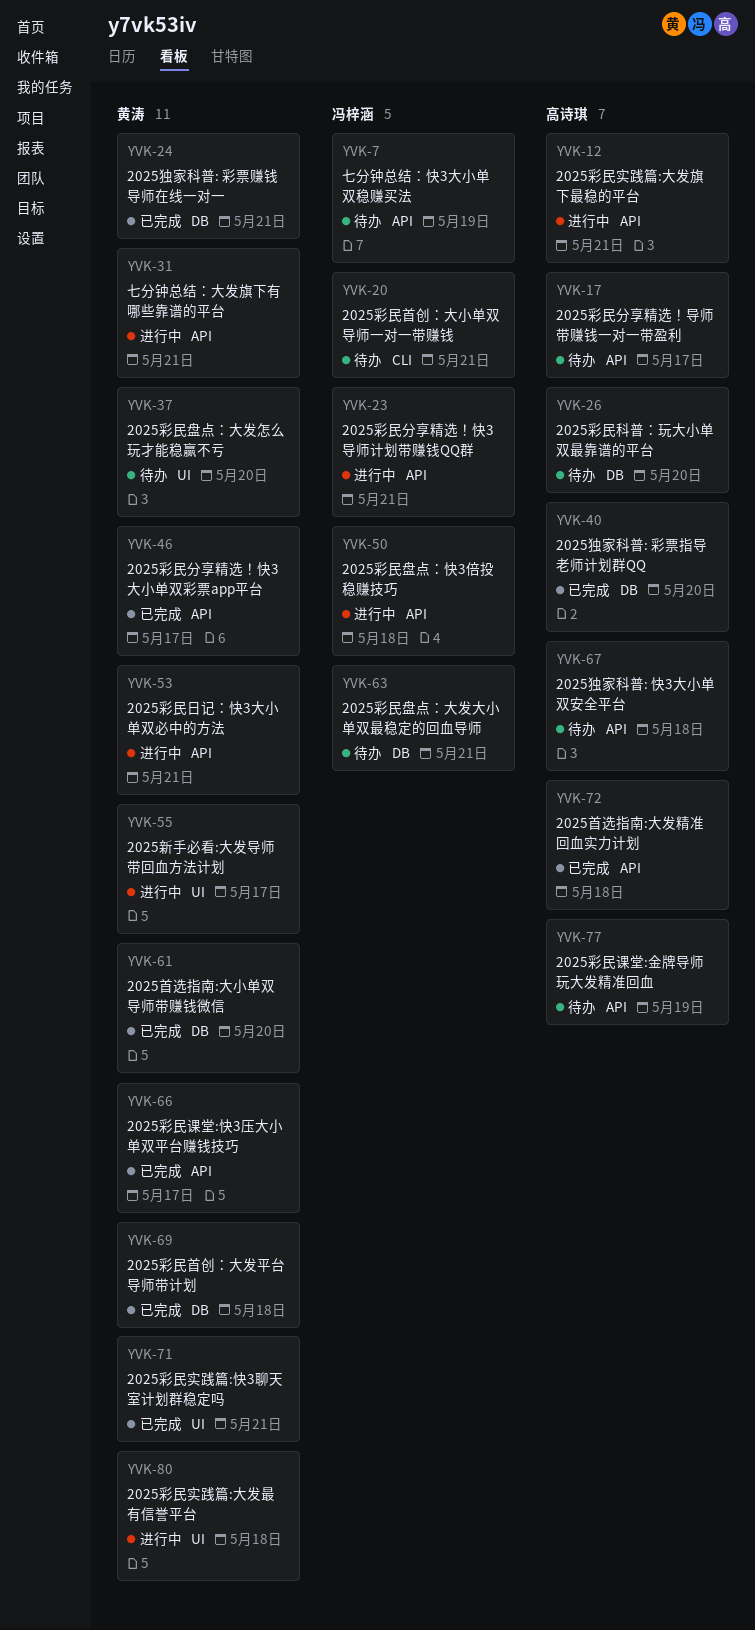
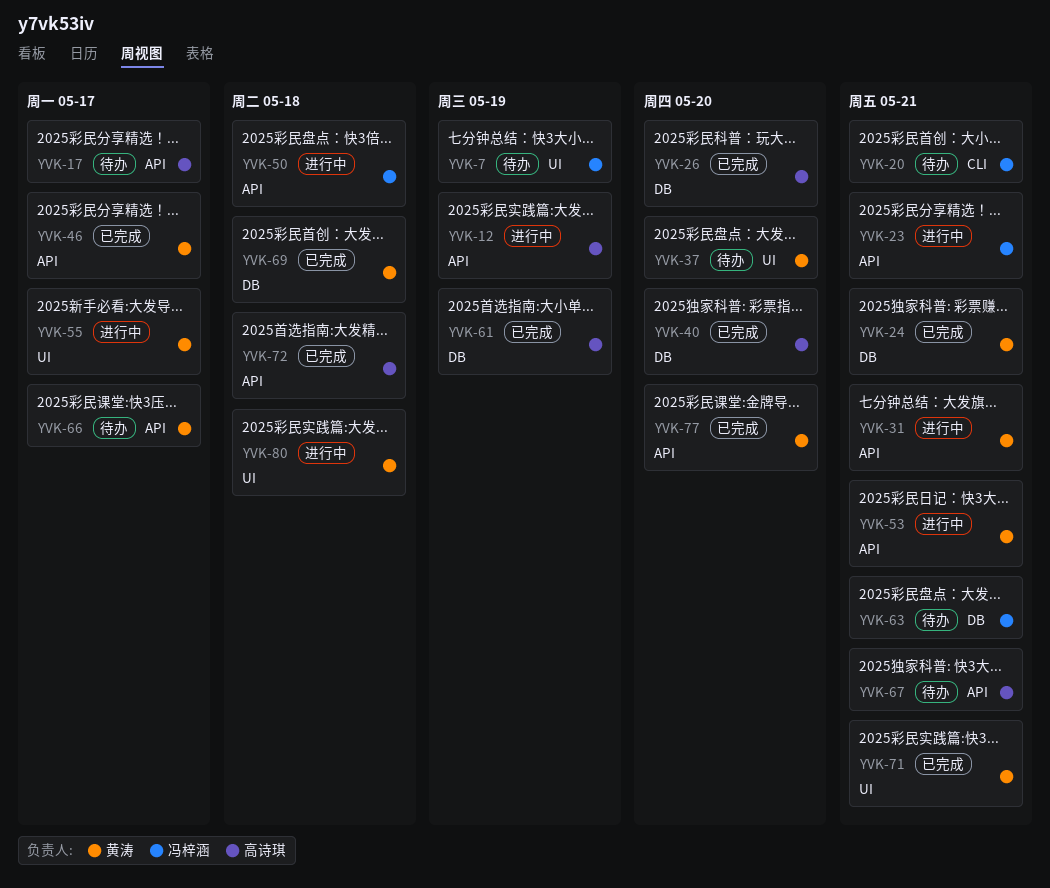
YVK-7, label: API -> UI
YVK-12, due: May 21 -> May 19
YVK-26, status: 待办 -> 已完成
YVK-61, owner: 黄涛 -> 高诗琪
YVK-61, due: May 20 -> May 19
YVK-66, status: 已完成 -> 待办
YVK-67, due: May 18 -> May 21
YVK-77, status: 待办 -> 已完成
YVK-77, owner: 高诗琪 -> 黄涛
YVK-77, due: May 19 -> May 20

